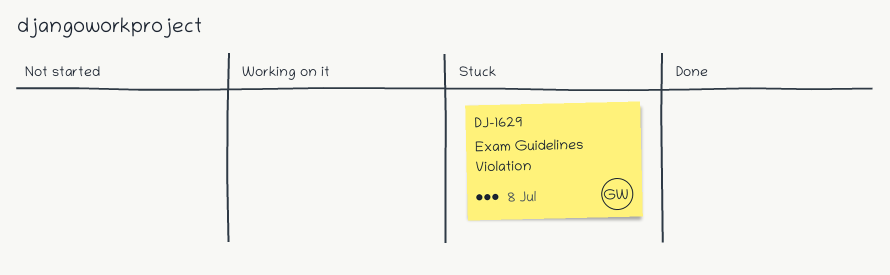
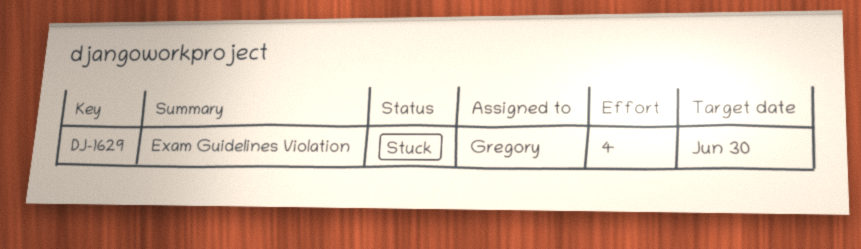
DJ-1629, estimate: 3 -> 4
DJ-1629, due: Jul 8 -> Jun 30

